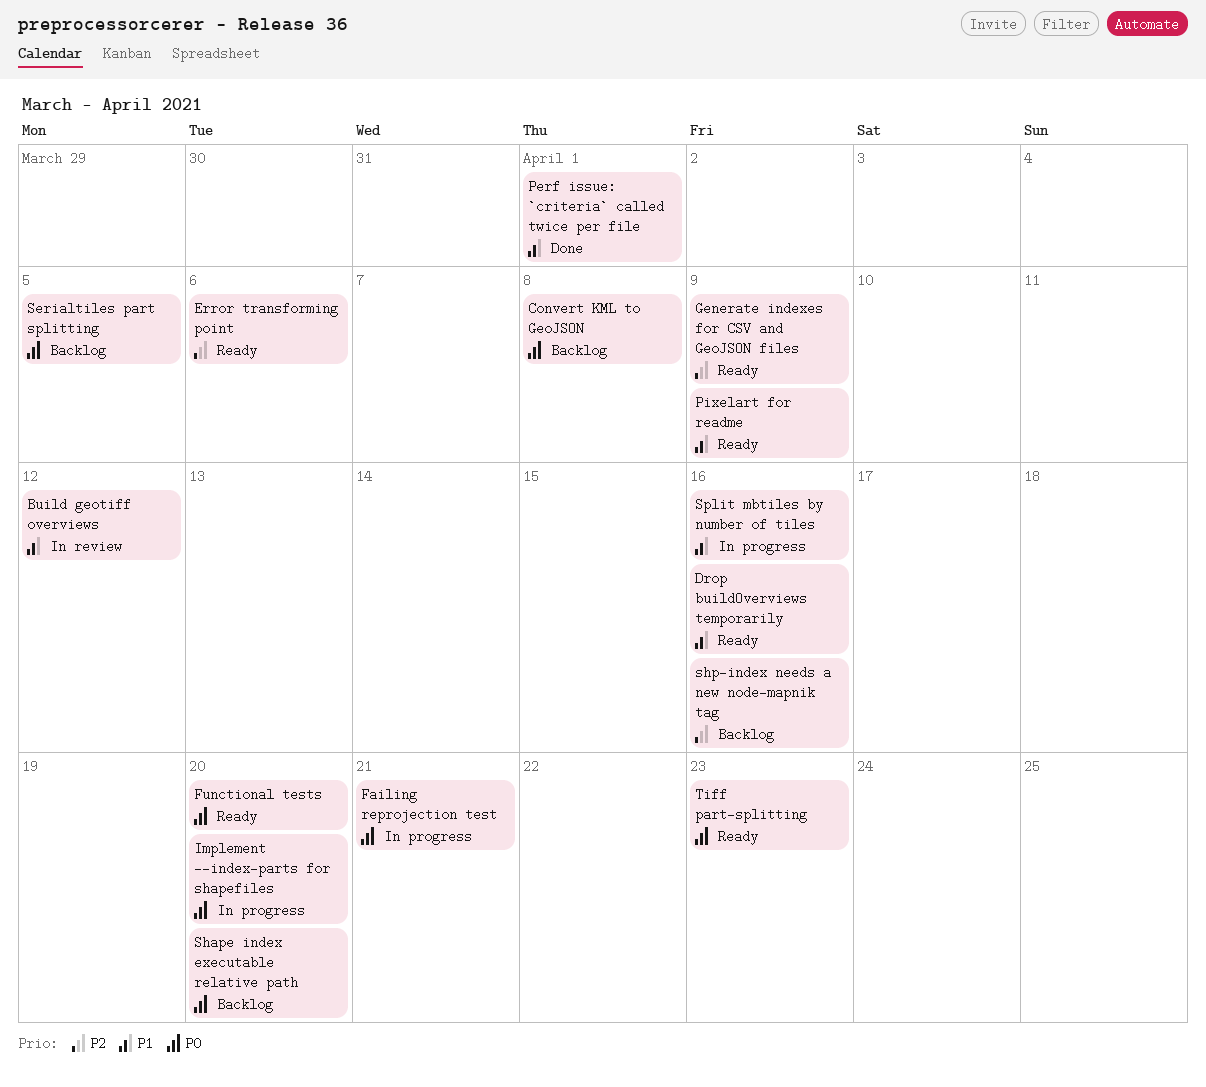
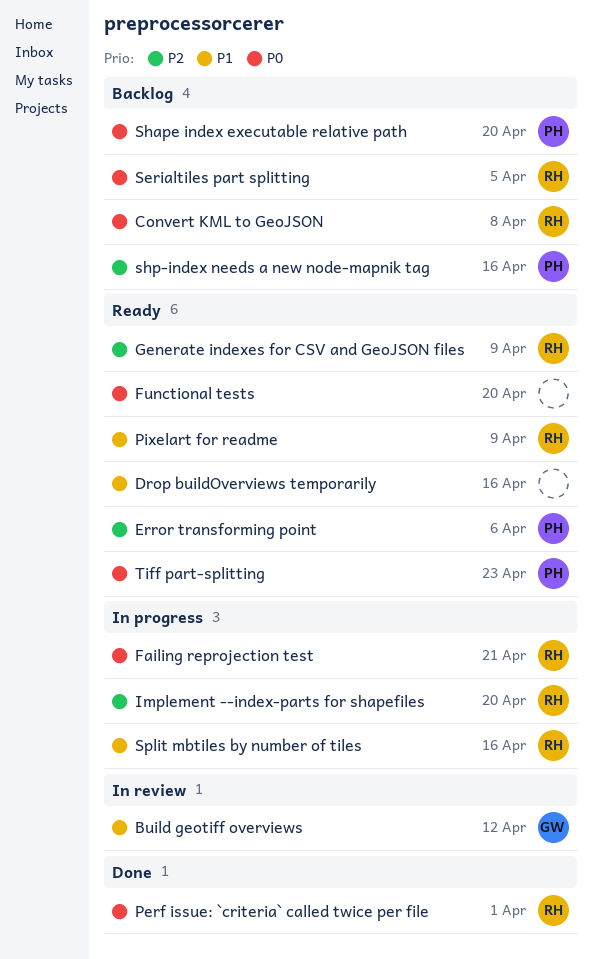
Implement --index-parts for shapefiles, priority: P0 -> P2
Perf issue: `criteria` called twice per file, priority: P1 -> P0

